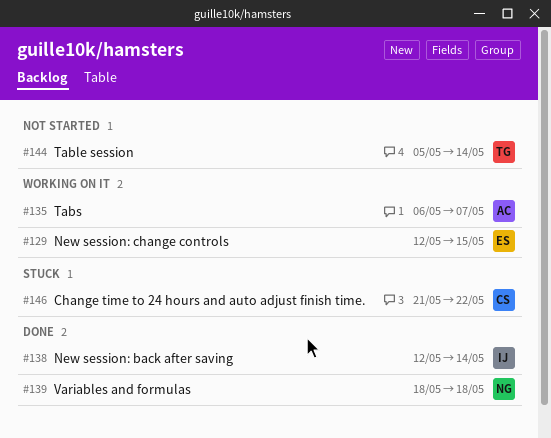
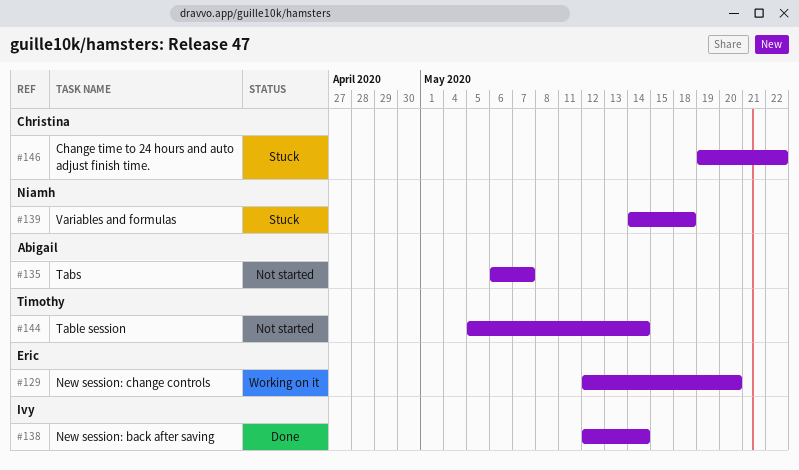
#129, due: May 15 -> May 20
#135, status: Working on it -> Not started
#139, status: Done -> Stuck
#139, start: May 18 -> May 14
#146, start: May 21 -> May 19

